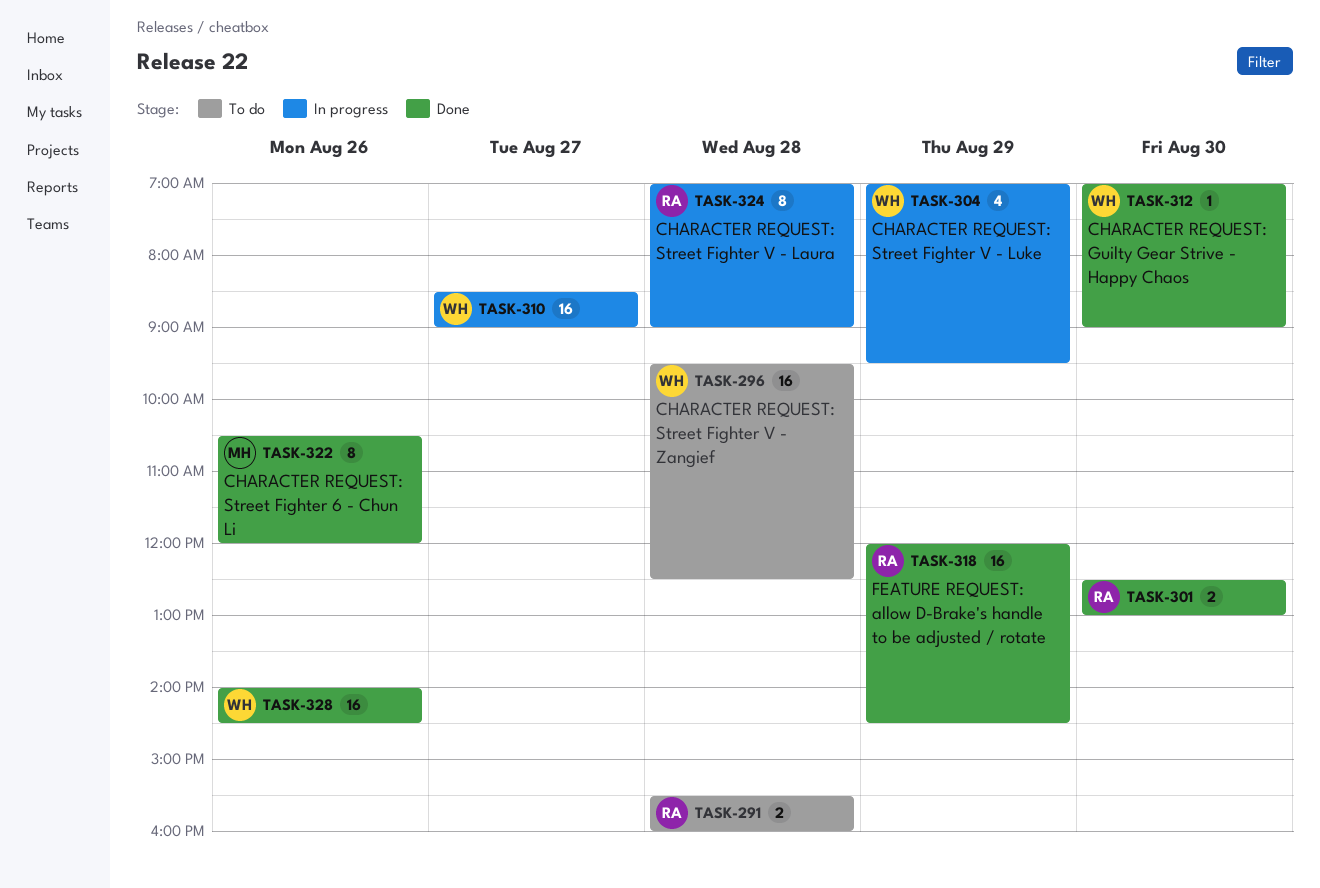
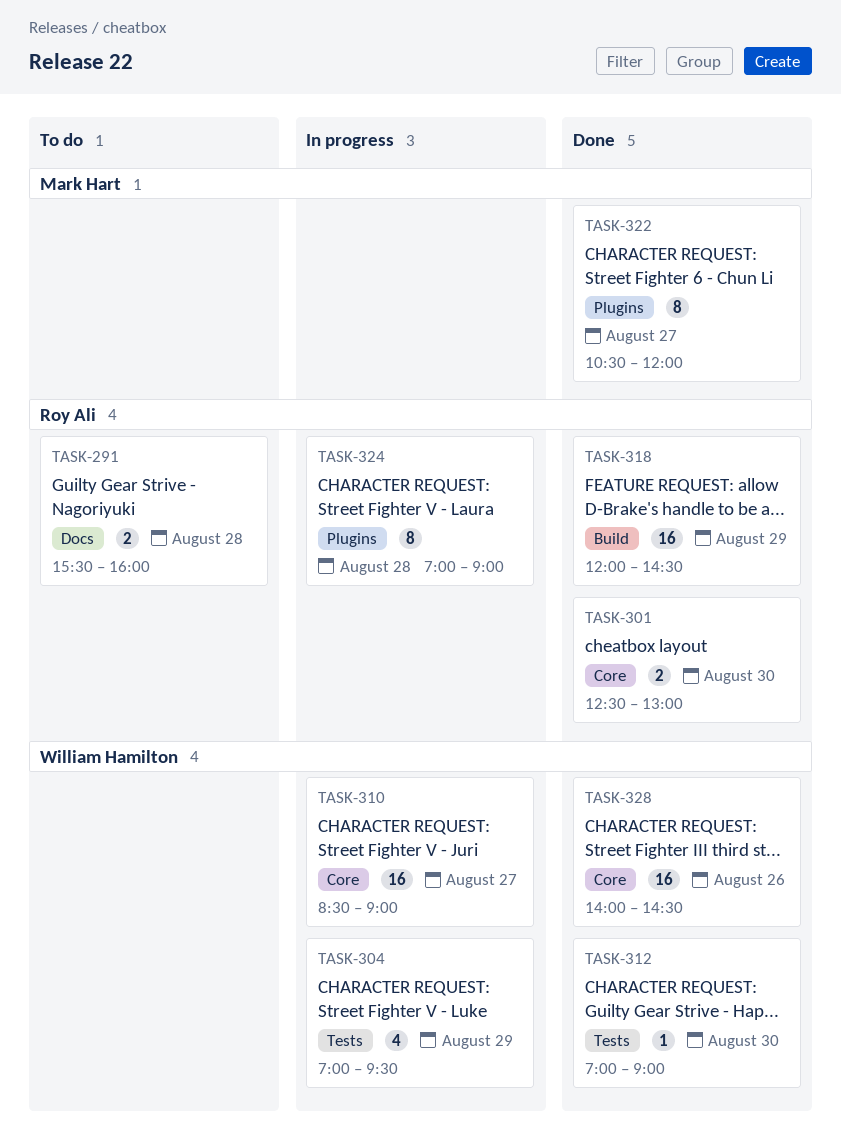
TASK-296: present -> none
TASK-322, day: Aug 26 -> Aug 27

